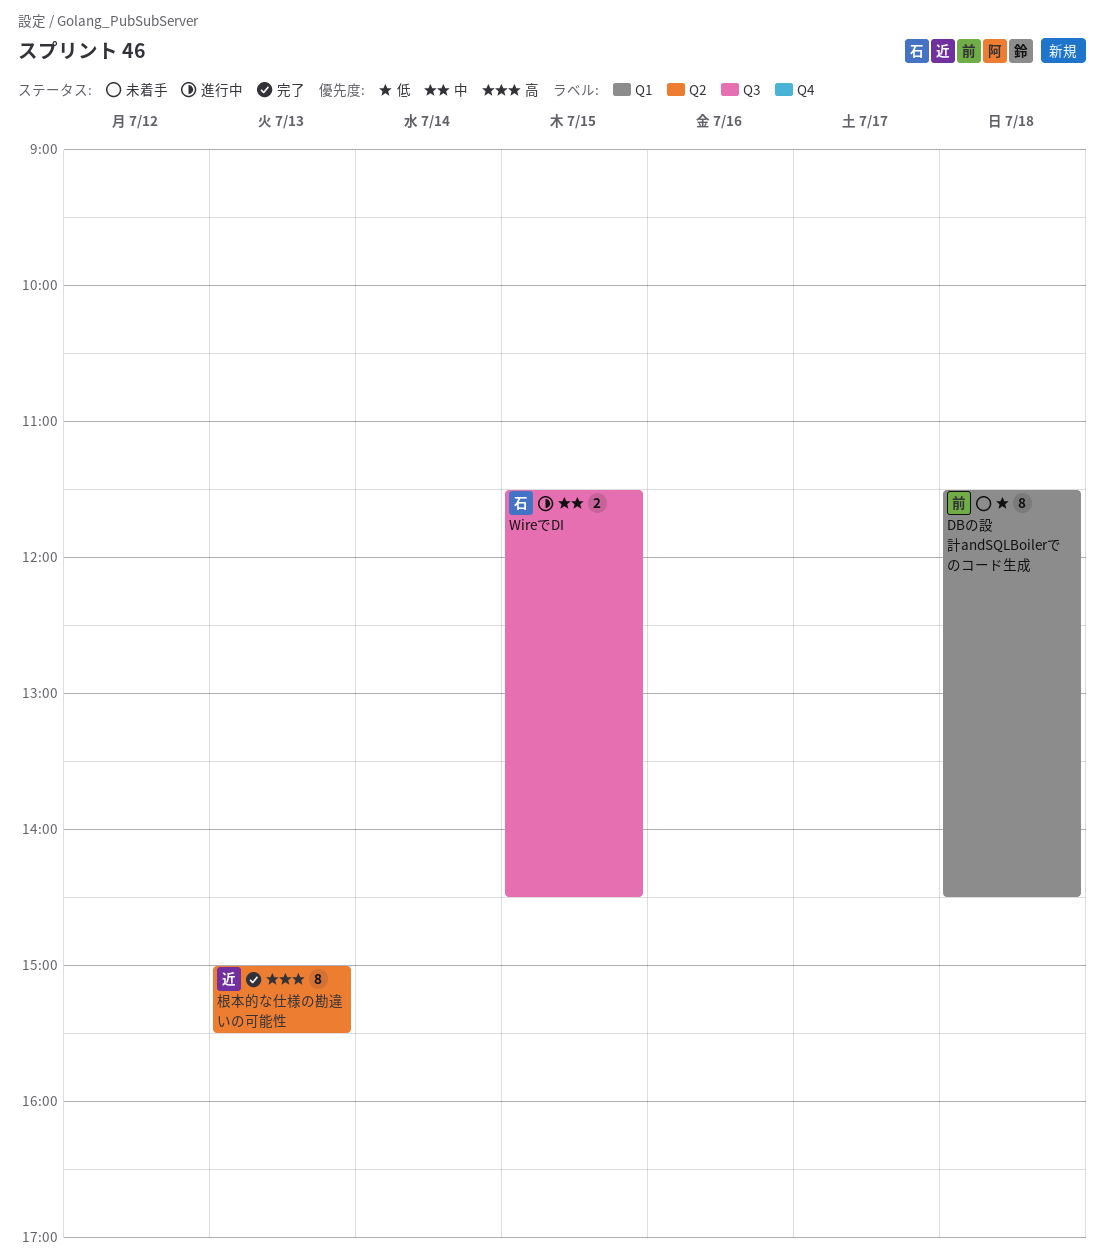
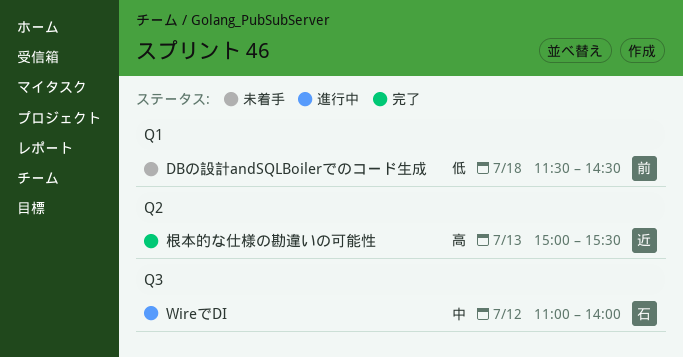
WireでDI, day: Jul 15 -> Jul 12
WireでDI, begins: 11:30 -> 11:00
WireでDI, ends: 14:30 -> 14:00

